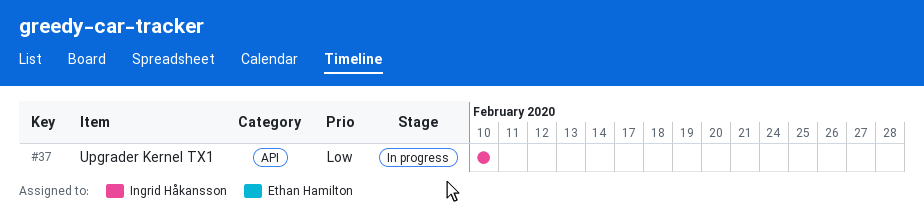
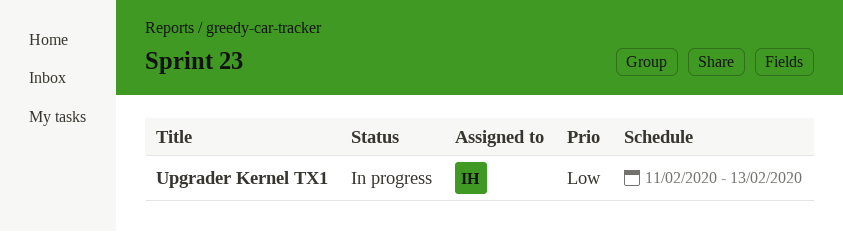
Upgrader Kernel TX1, start: Feb 10 -> Feb 11
Upgrader Kernel TX1, due: Feb 10 -> Feb 13

